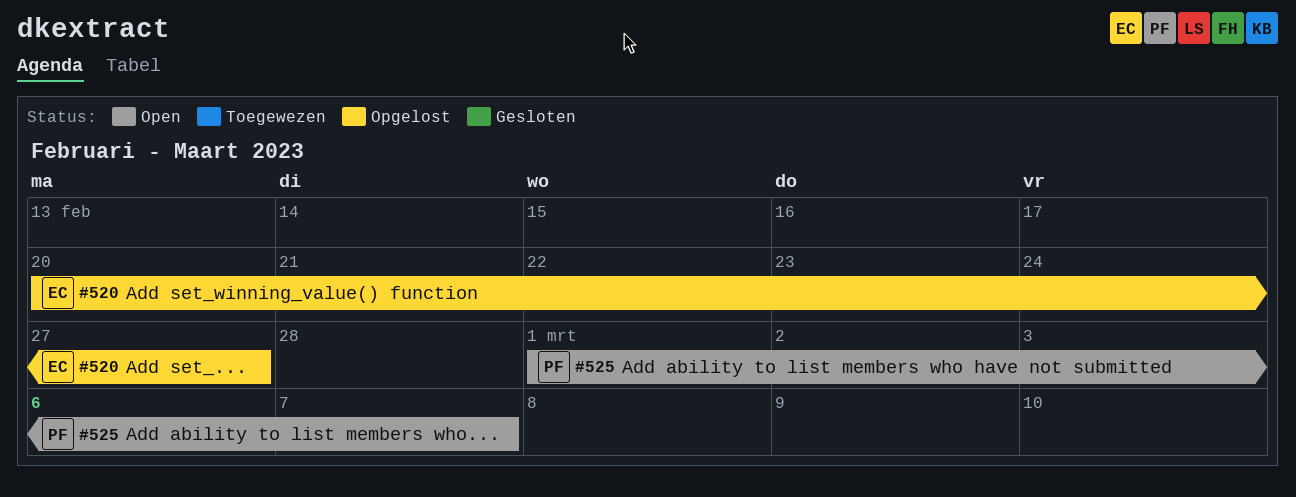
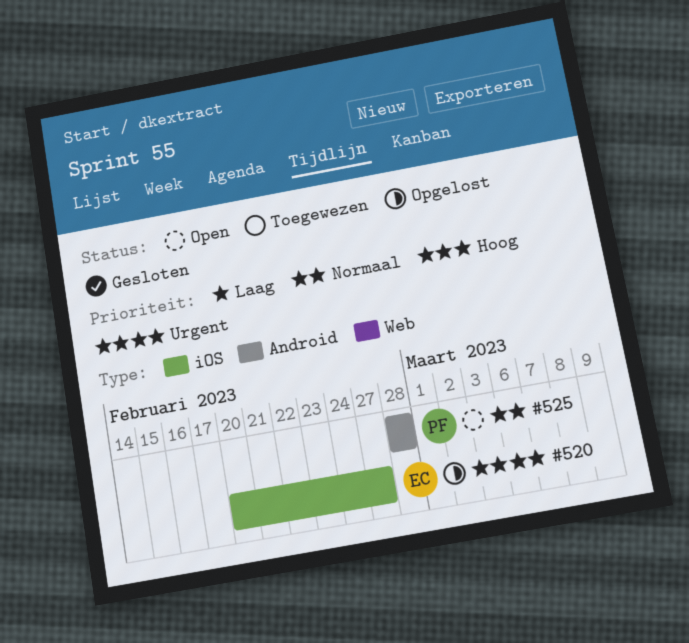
#525, start: Mar 1 -> Feb 28
#525, due: Mar 7 -> Feb 28

